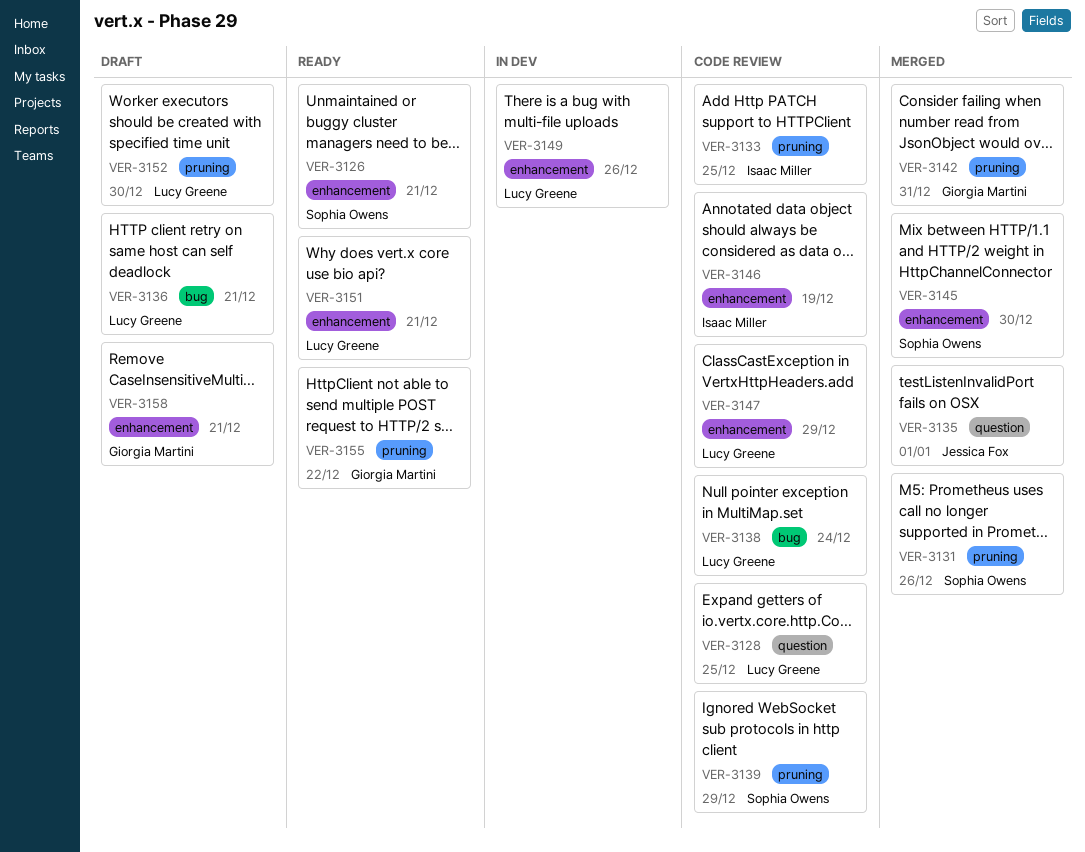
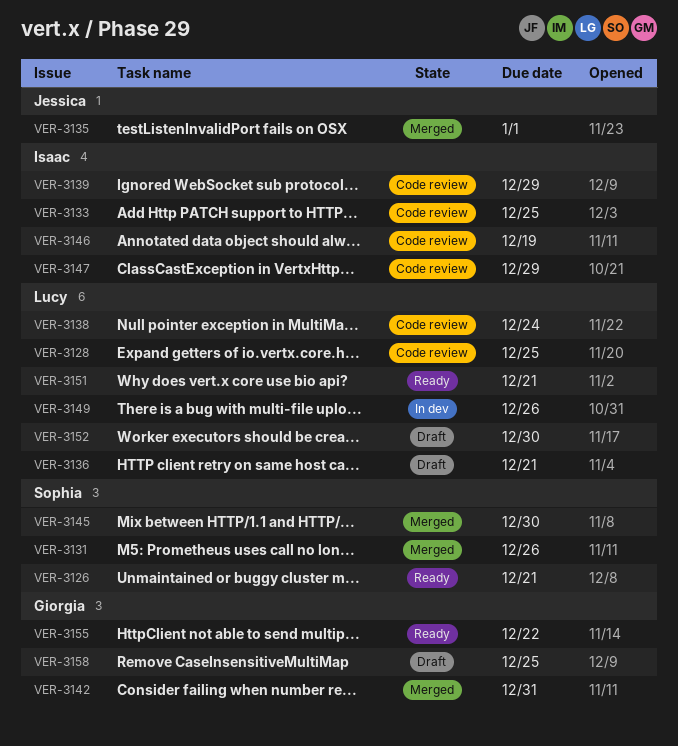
VER-3139, owner: Sophia Owens -> Isaac Miller
VER-3147, owner: Lucy Greene -> Isaac Miller
VER-3158, due: Dec 21 -> Dec 25

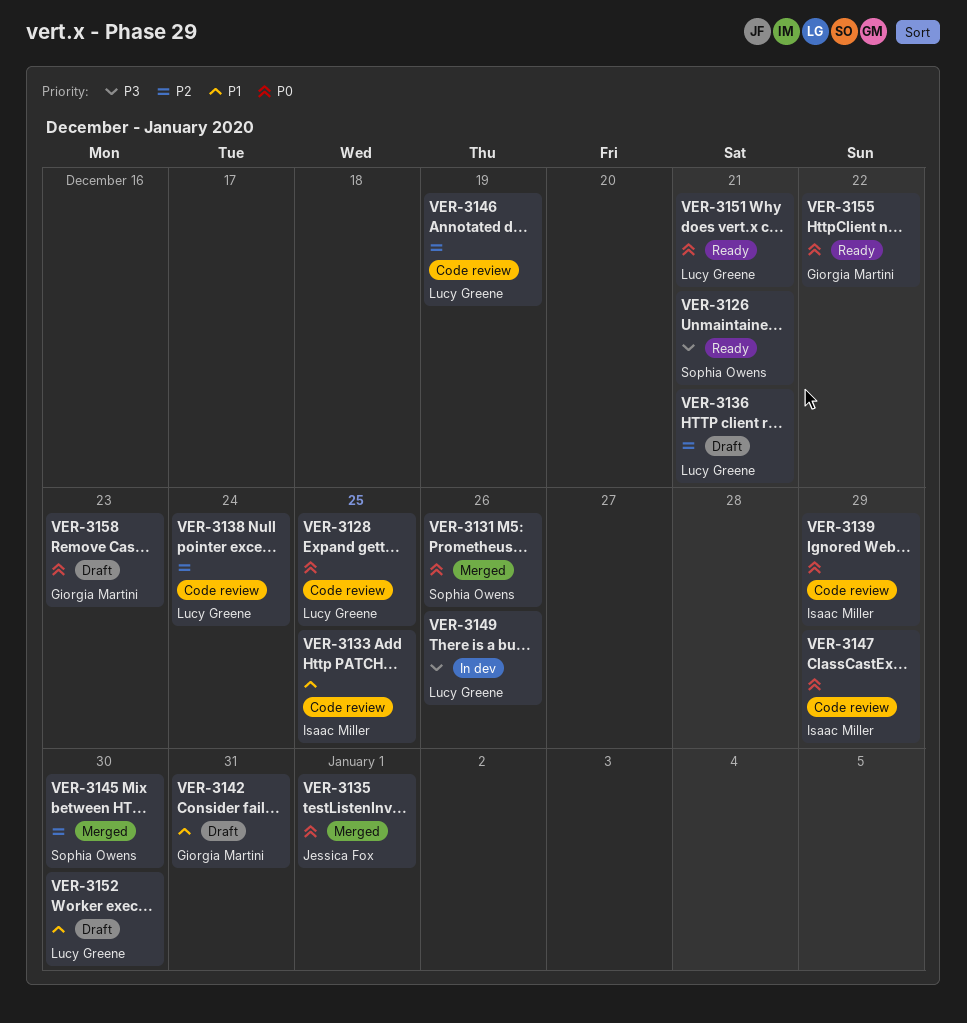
VER-3142, status: Merged -> Draft
VER-3146, owner: Isaac Miller -> Lucy Greene
VER-3158, due: Dec 25 -> Dec 23

